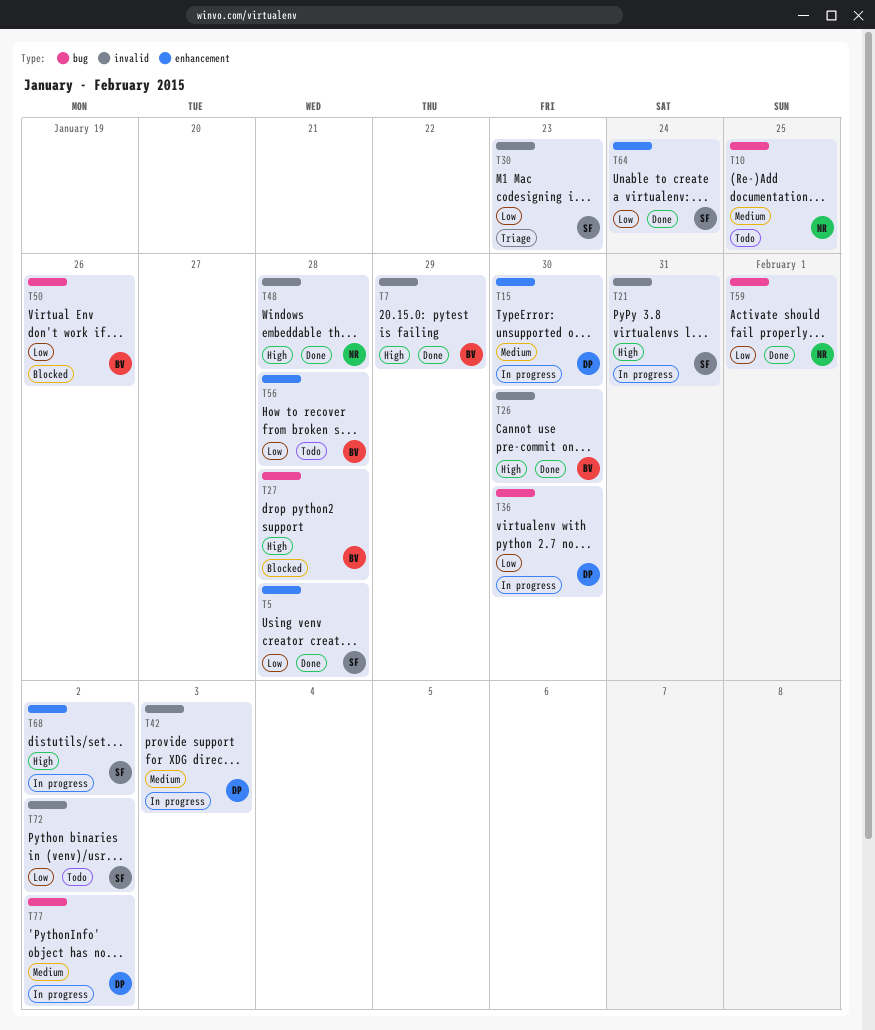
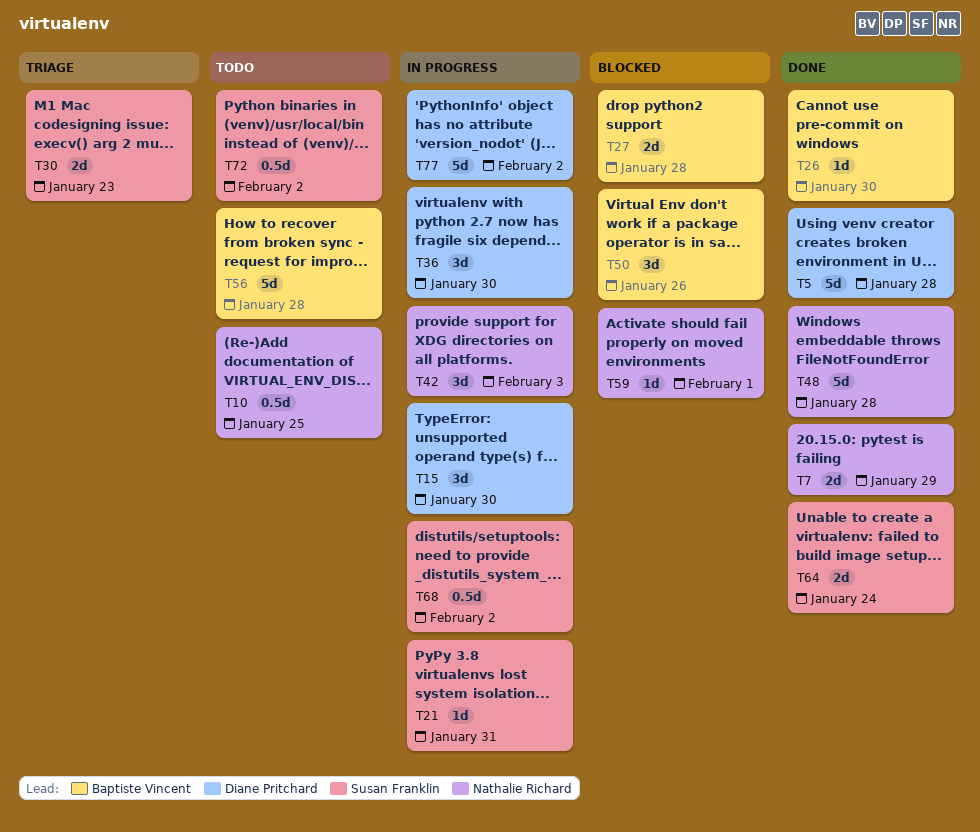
T5, owner: Susan Franklin -> Diane Pritchard
T7, owner: Baptiste Vincent -> Nathalie Richard
T42, owner: Diane Pritchard -> Nathalie Richard
T59, status: Done -> Blocked

